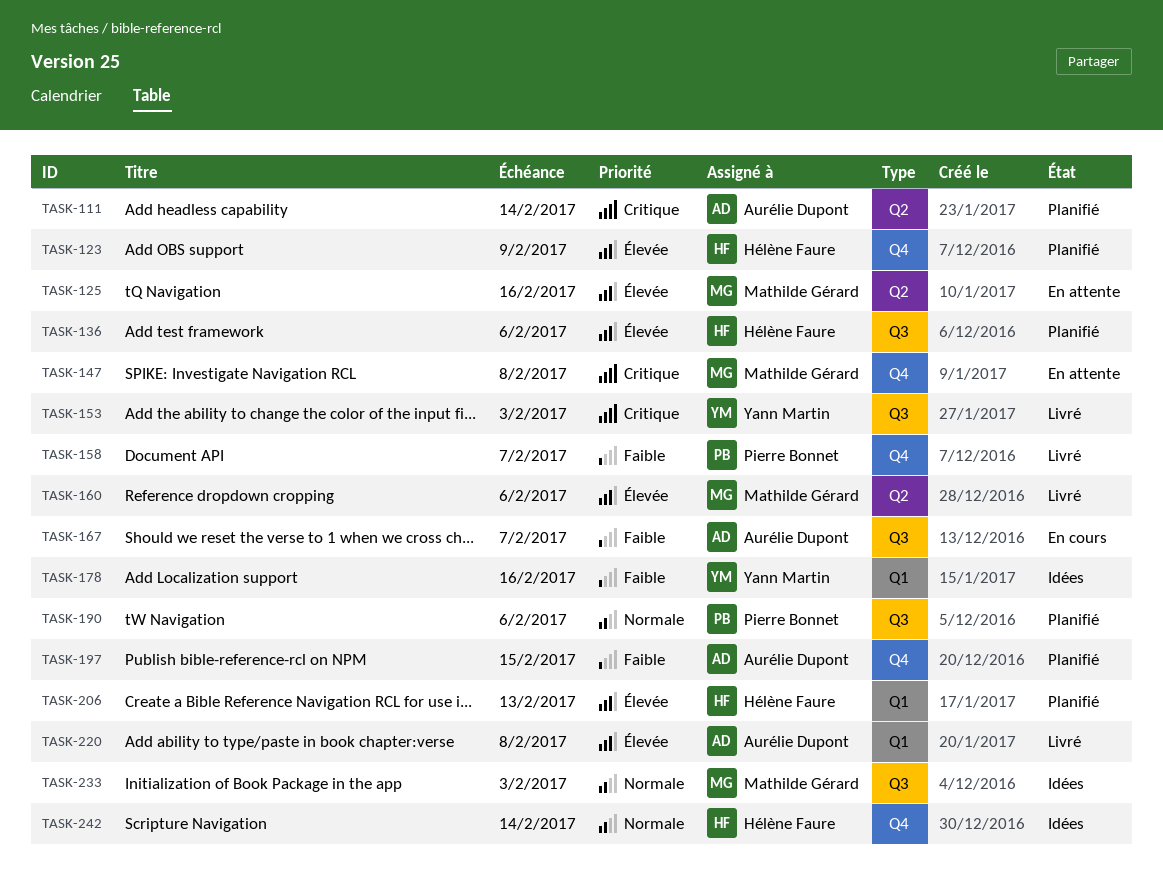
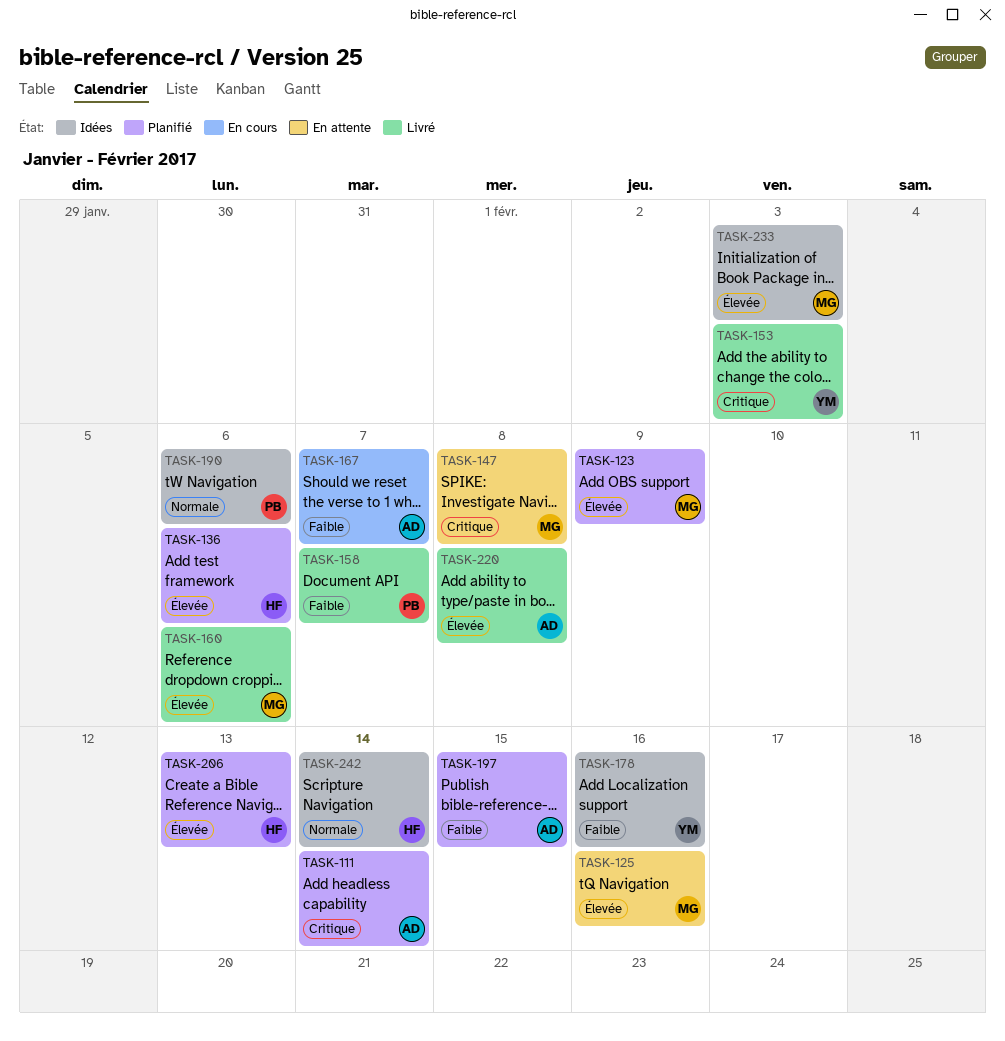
TASK-123, owner: Hélène Faure -> Mathilde Gérard
TASK-190, status: Planifié -> Idées
TASK-233, priority: Normale -> Élevée

